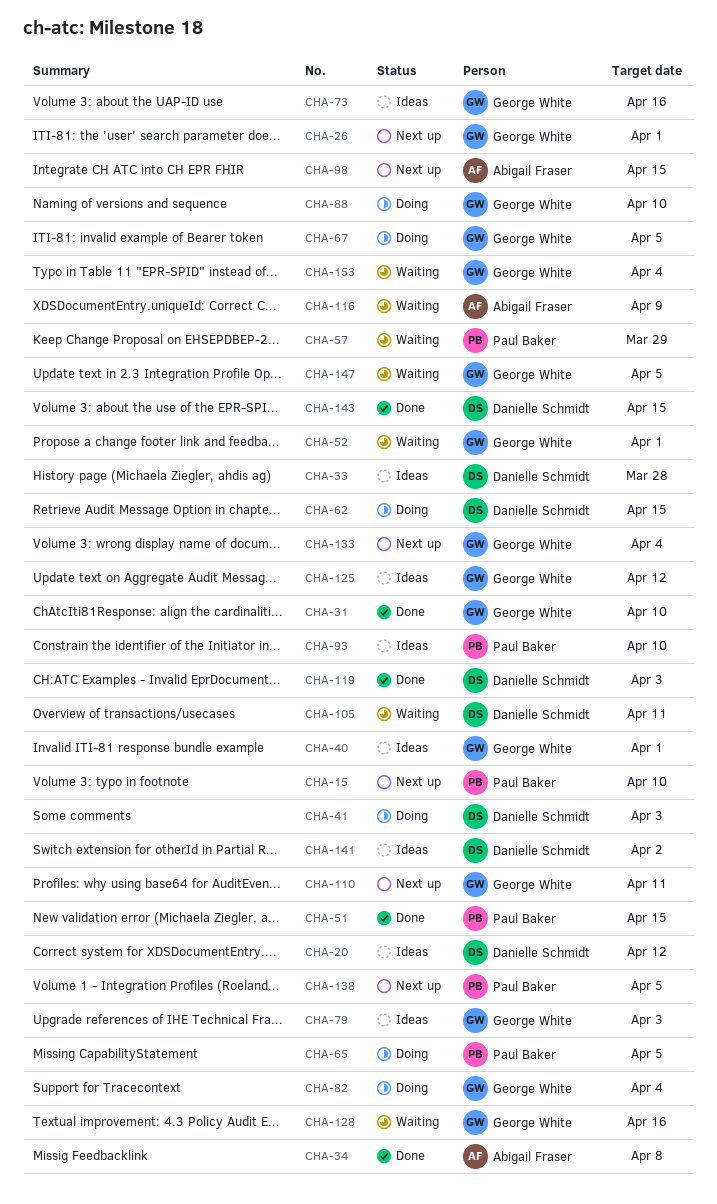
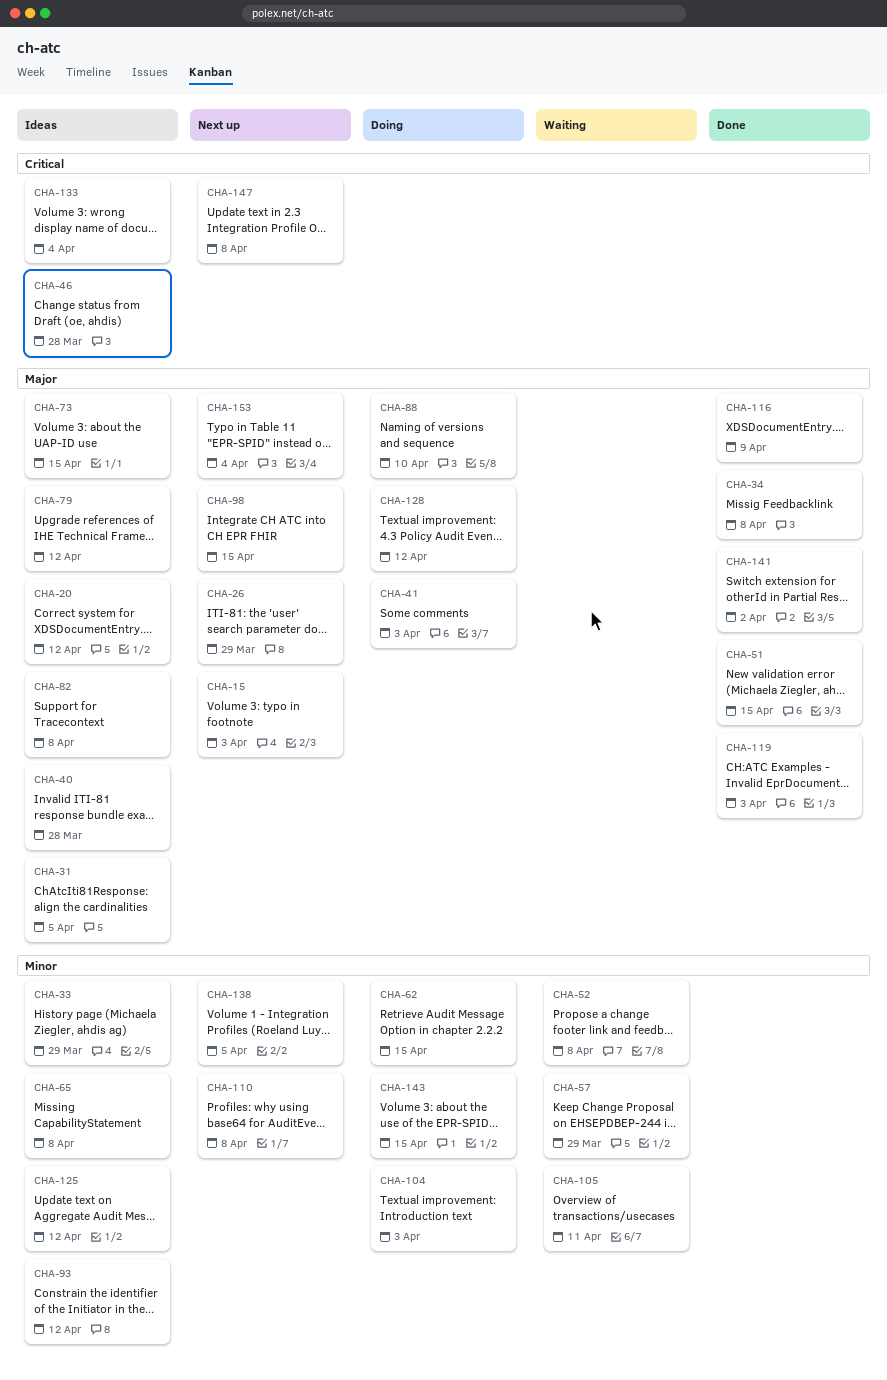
CHA-15, due: Apr 10 -> Apr 3
CHA-26, due: Apr 1 -> Mar 29
CHA-31, status: Done -> Ideas
CHA-31, due: Apr 10 -> Apr 5
CHA-33, due: Mar 28 -> Mar 29
CHA-40, due: Apr 1 -> Mar 28
CHA-46: none -> present
CHA-52, due: Apr 1 -> Apr 8
CHA-65, status: Doing -> Ideas
CHA-65, due: Apr 5 -> Apr 8
CHA-67: present -> none
CHA-73, due: Apr 16 -> Apr 15
CHA-79, due: Apr 3 -> Apr 12
CHA-82, status: Doing -> Ideas
CHA-82, due: Apr 4 -> Apr 8
CHA-93, due: Apr 10 -> Apr 12
CHA-104: none -> present
CHA-110, due: Apr 11 -> Apr 8
CHA-116, status: Waiting -> Done
CHA-128, status: Waiting -> Doing
CHA-128, due: Apr 16 -> Apr 12
CHA-133, status: Next up -> Ideas
CHA-141, status: Ideas -> Done
CHA-143, status: Done -> Doing
CHA-147, status: Waiting -> Next up
CHA-147, due: Apr 5 -> Apr 8
CHA-153, status: Waiting -> Next up

